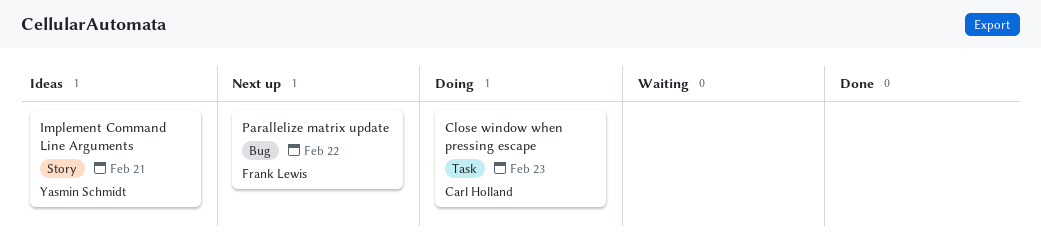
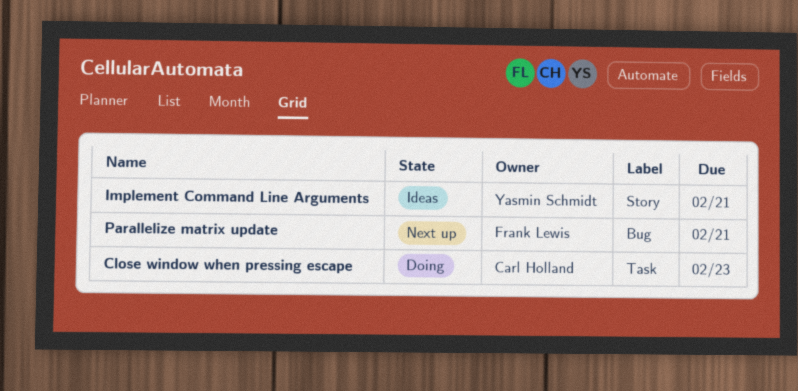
Parallelize matrix update, due: Feb 22 -> Feb 21

